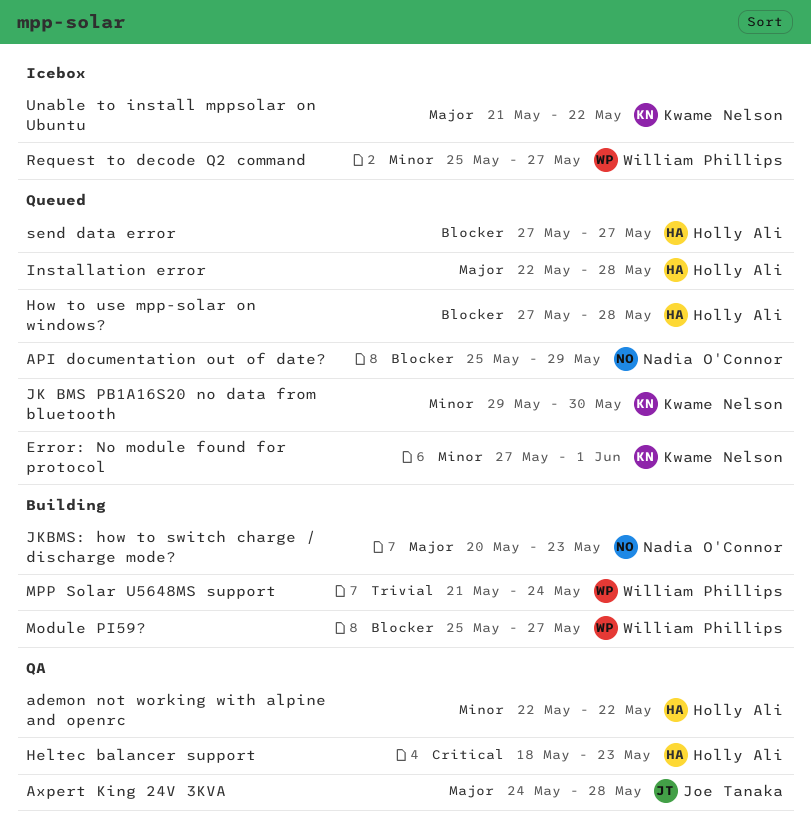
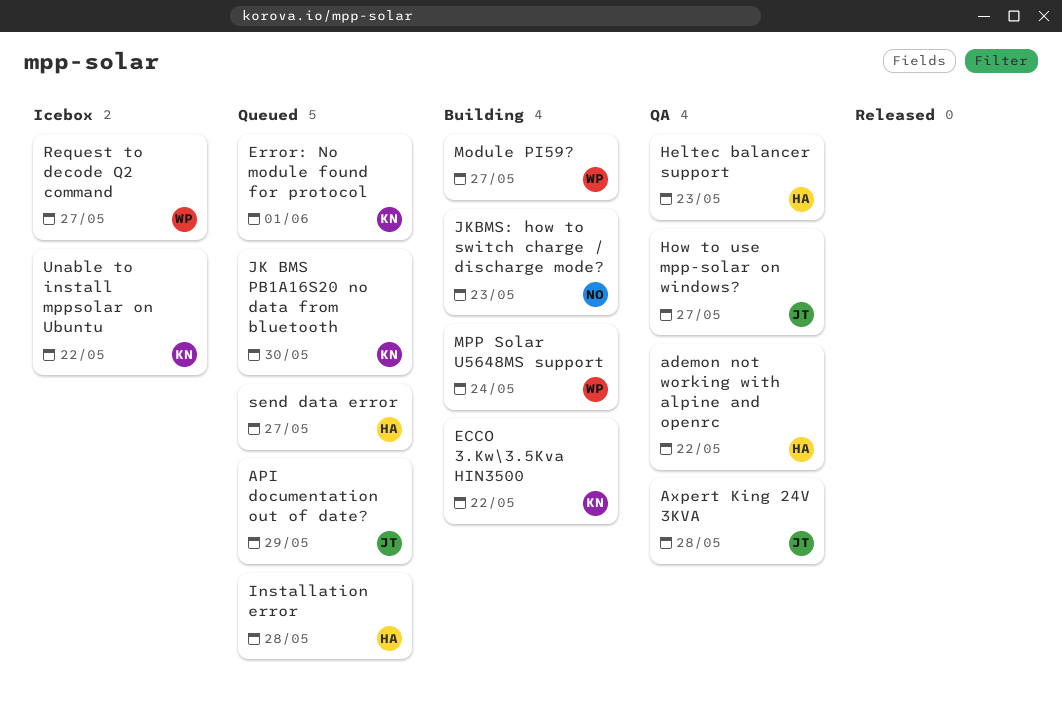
API documentation out of date?, owner: Nadia O'Connor -> Joe Tanaka
ECCO 3.Kw\3.5Kva HIN3500: none -> present
How to use mpp-solar on windows?, status: Queued -> QA
How to use mpp-solar on windows?, owner: Holly Ali -> Joe Tanaka
How to use mpp-solar on windows?, due: May 28 -> May 27

